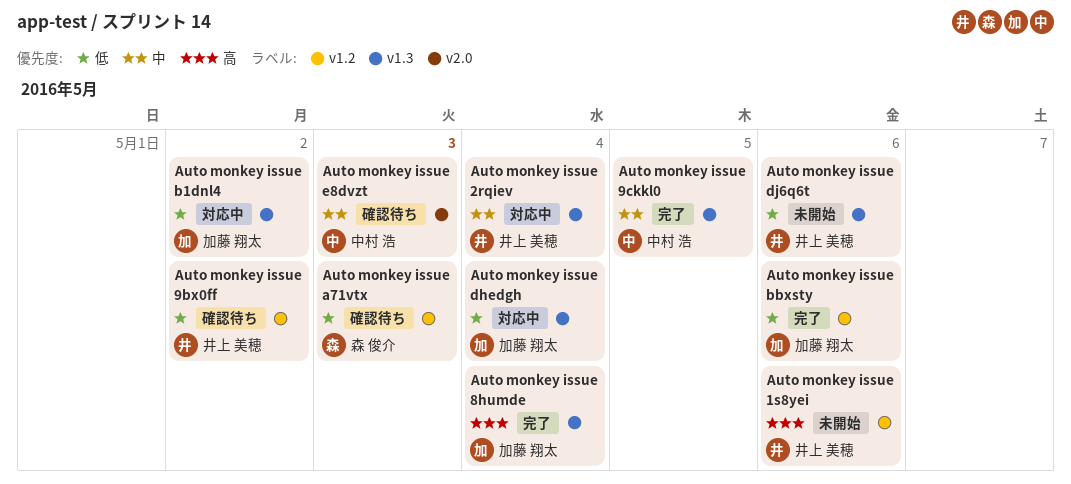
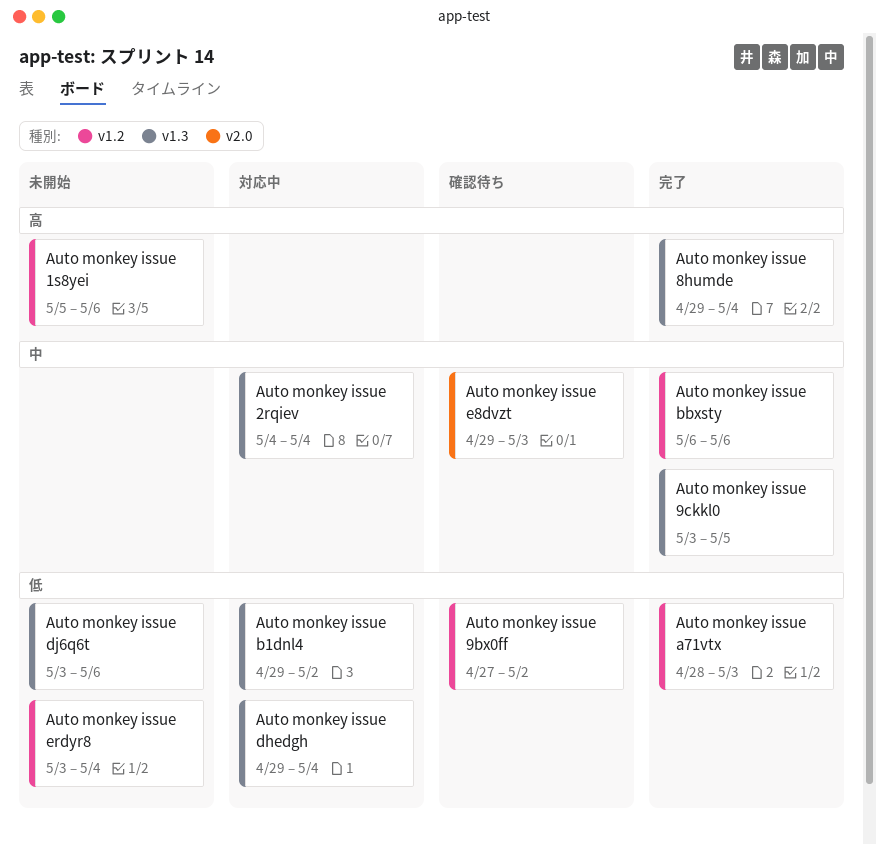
Auto monkey issue a71vtx, status: 確認待ち -> 完了
Auto monkey issue bbxsty, priority: 低 -> 中
Auto monkey issue erdyr8: none -> present

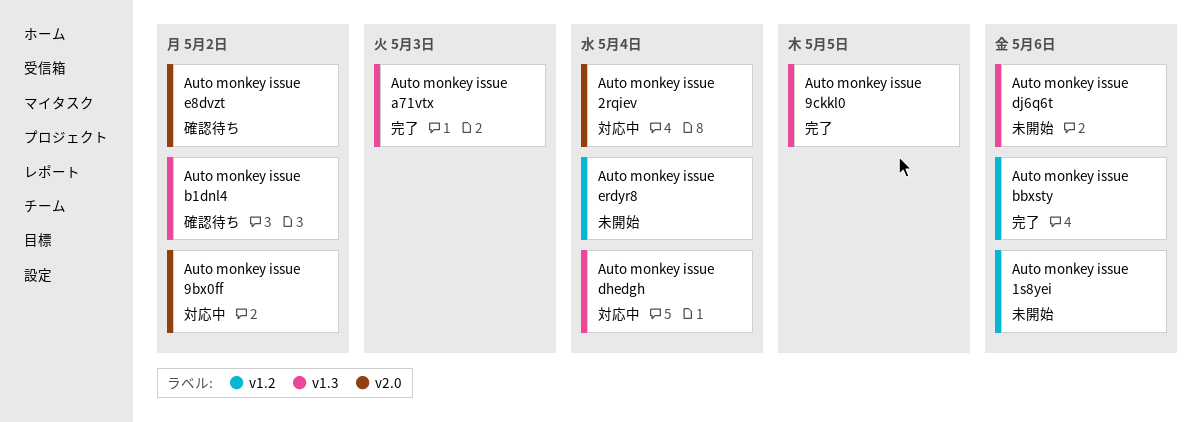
Auto monkey issue 2rqiev, label: v1.3 -> v2.0
Auto monkey issue 8humde: present -> none
Auto monkey issue 9bx0ff, status: 確認待ち -> 対応中
Auto monkey issue 9bx0ff, label: v1.2 -> v2.0
Auto monkey issue a71vtx, label: v1.2 -> v1.3
Auto monkey issue b1dnl4, status: 対応中 -> 確認待ち
Auto monkey issue e8dvzt, due: May 3 -> May 2

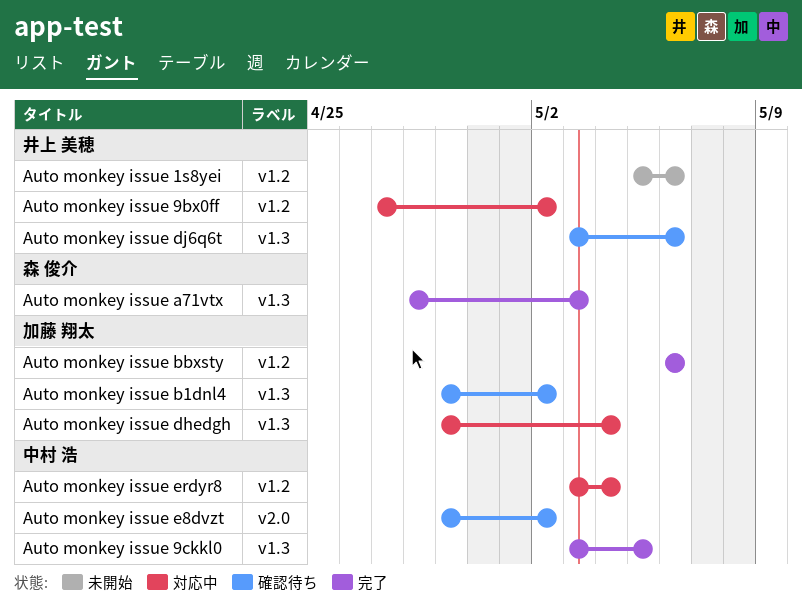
Auto monkey issue 2rqiev: present -> none
Auto monkey issue 9bx0ff, label: v2.0 -> v1.2
Auto monkey issue dj6q6t, status: 未開始 -> 確認待ち
Auto monkey issue erdyr8, status: 未開始 -> 対応中

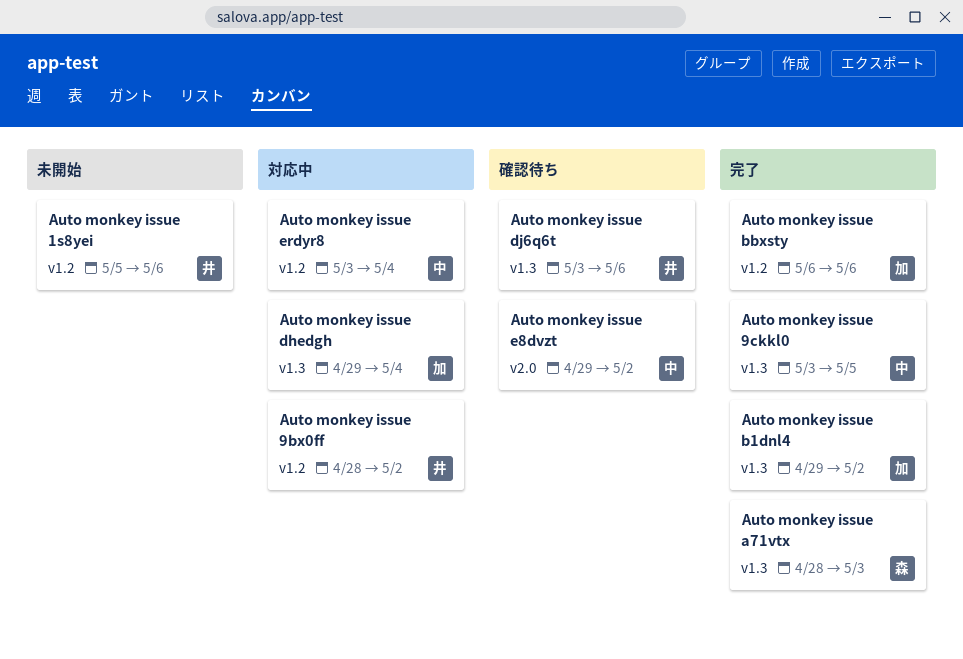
Auto monkey issue 9bx0ff, start: Apr 27 -> Apr 28
Auto monkey issue b1dnl4, status: 確認待ち -> 完了

